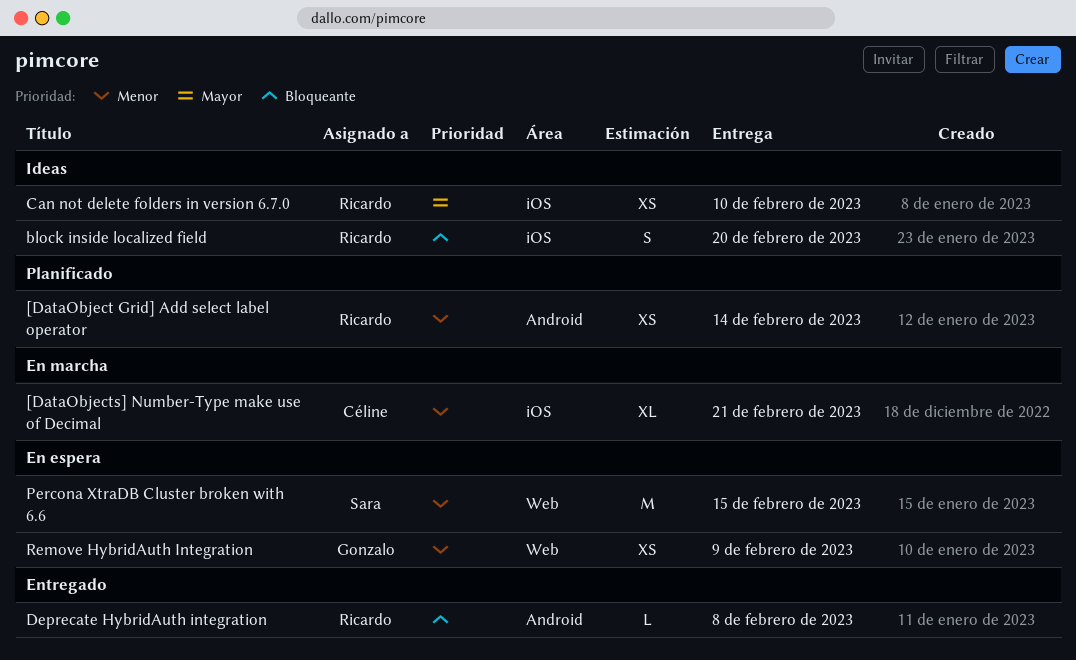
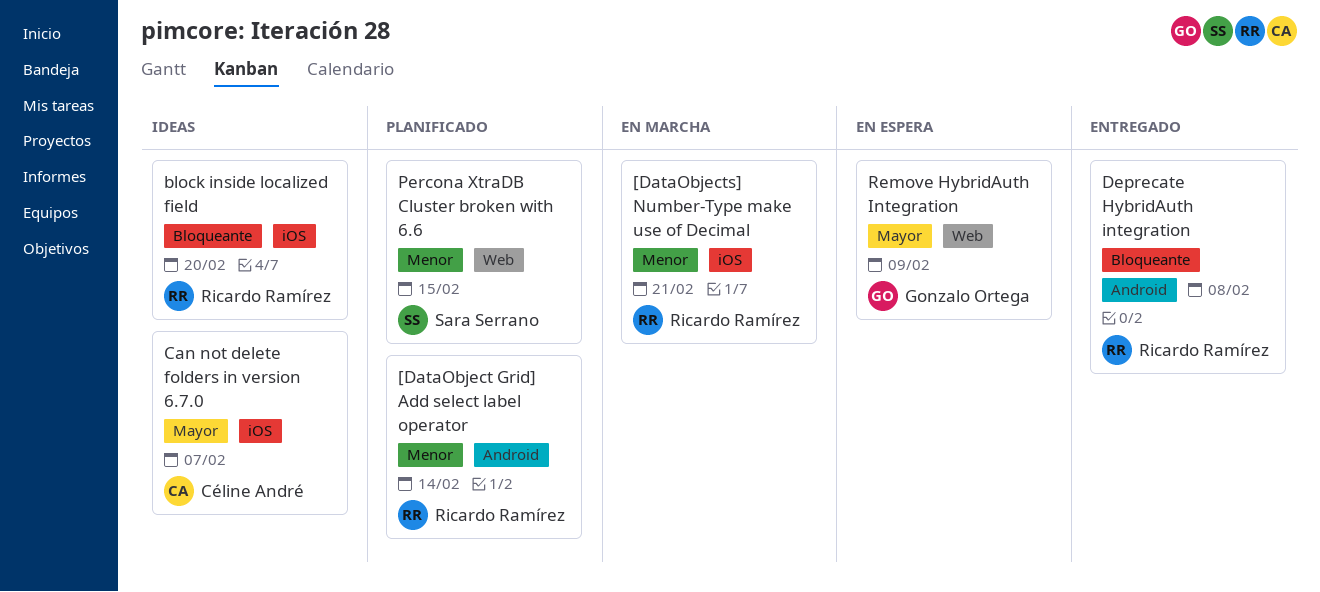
[DataObjects] Number-Type make use of Decimal, owner: Céline André -> Ricardo Ramírez
Can not delete folders in version 6.7.0, owner: Ricardo Ramírez -> Céline André
Can not delete folders in version 6.7.0, due: Feb 10 -> Feb 7
Percona XtraDB Cluster broken with 6.6, status: En espera -> Planificado
Remove HybridAuth Integration, priority: Menor -> Mayor

